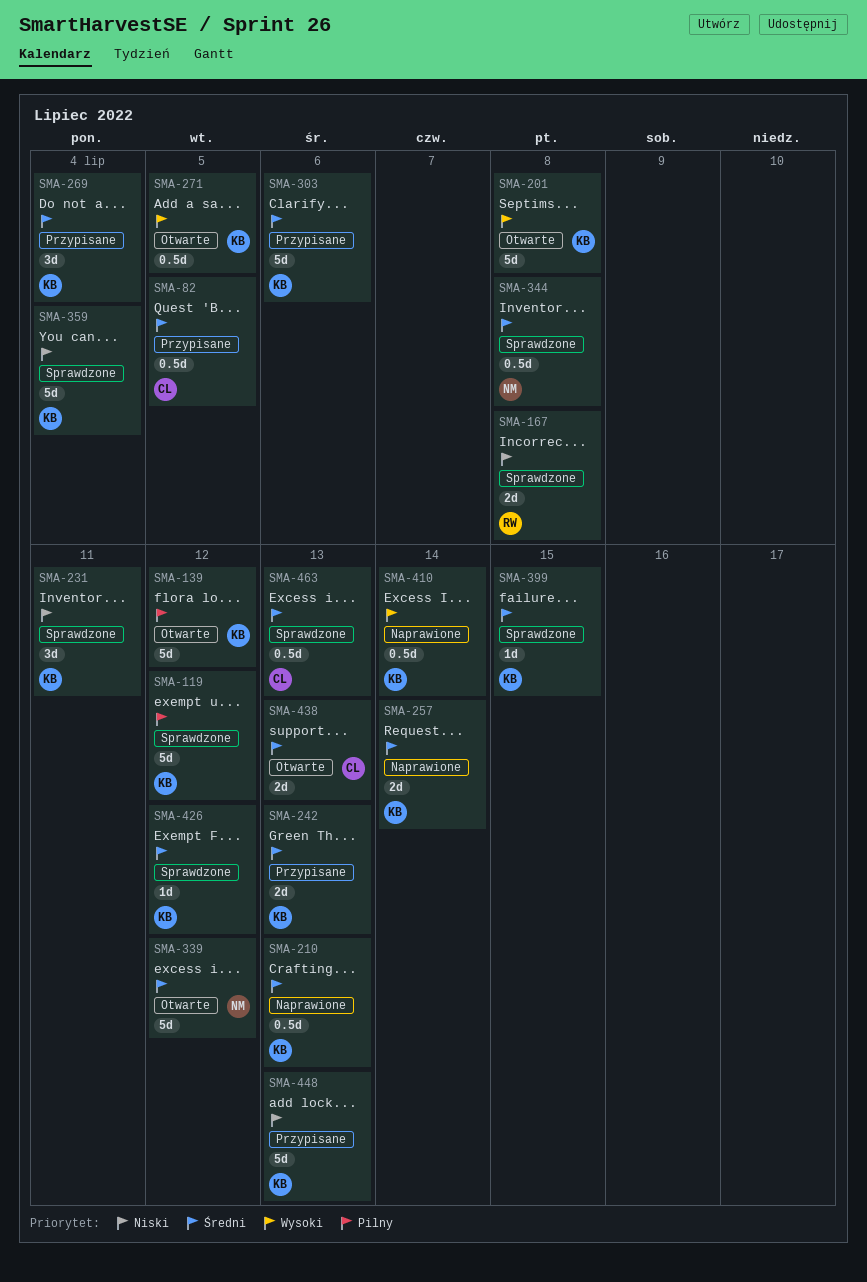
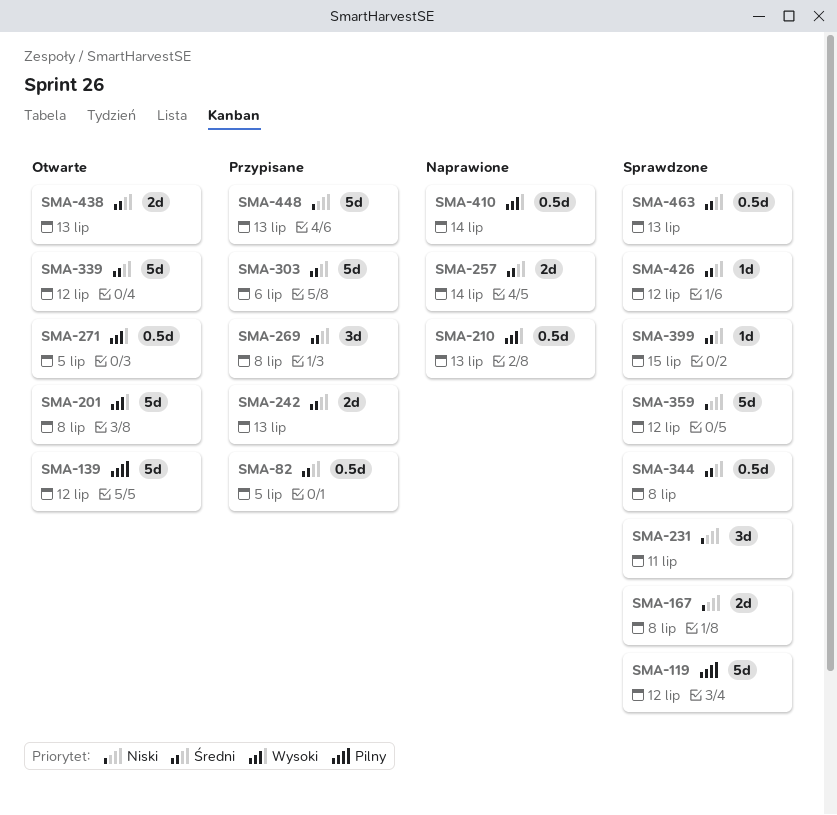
SMA-210, priority: Średni -> Wysoki
SMA-269, due: Jul 4 -> Jul 8
SMA-359, due: Jul 4 -> Jul 12

